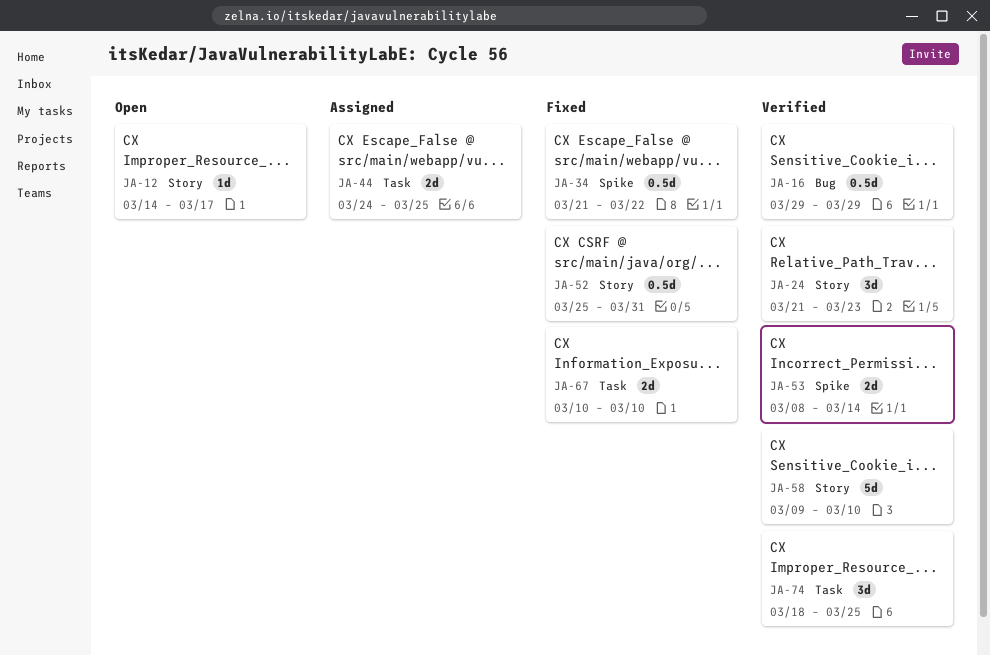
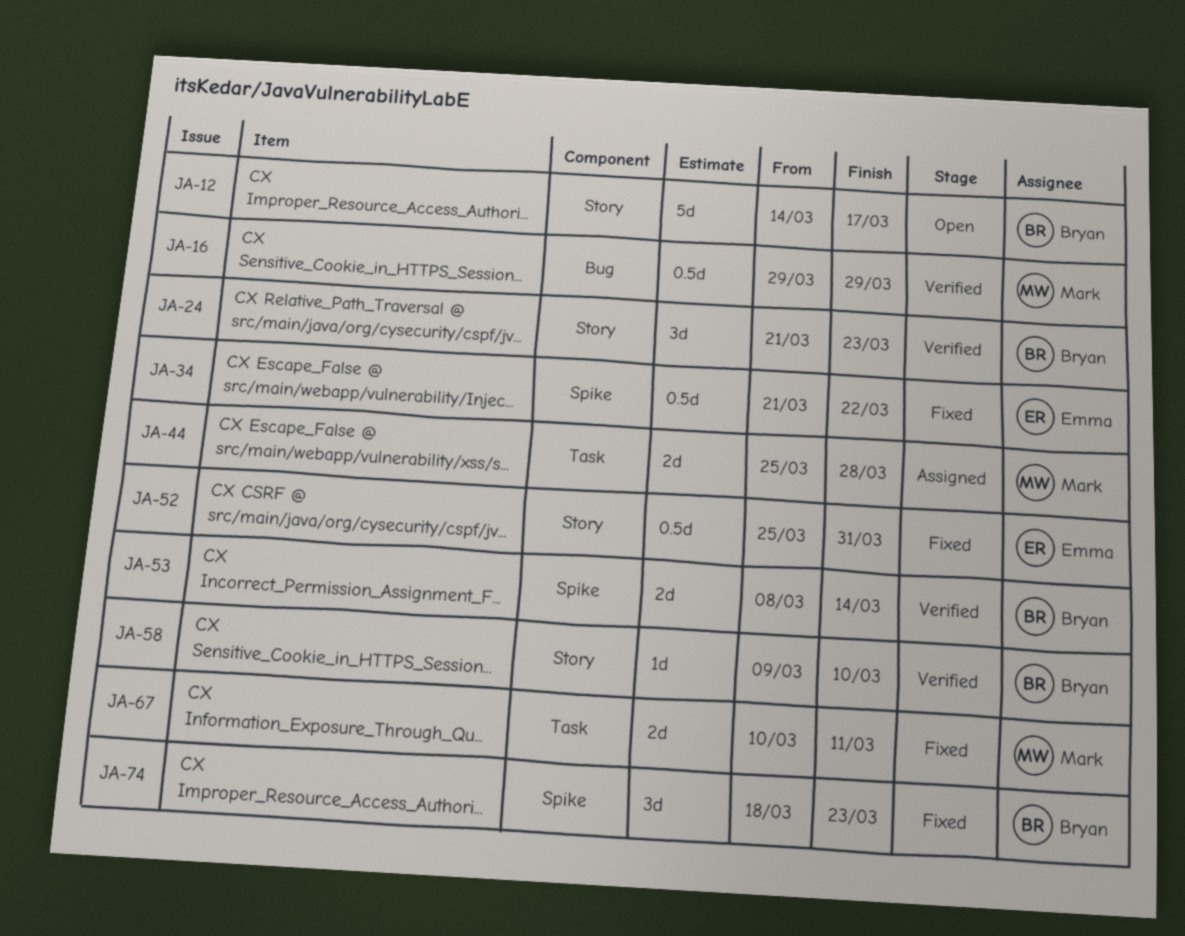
JA-12, estimate: 1d -> 5d
JA-44, start: Mar 24 -> Mar 25
JA-44, due: Mar 25 -> Mar 28
JA-58, estimate: 5d -> 1d
JA-67, due: Mar 10 -> Mar 11
JA-74, status: Verified -> Fixed
JA-74, label: Task -> Spike
JA-74, due: Mar 25 -> Mar 23

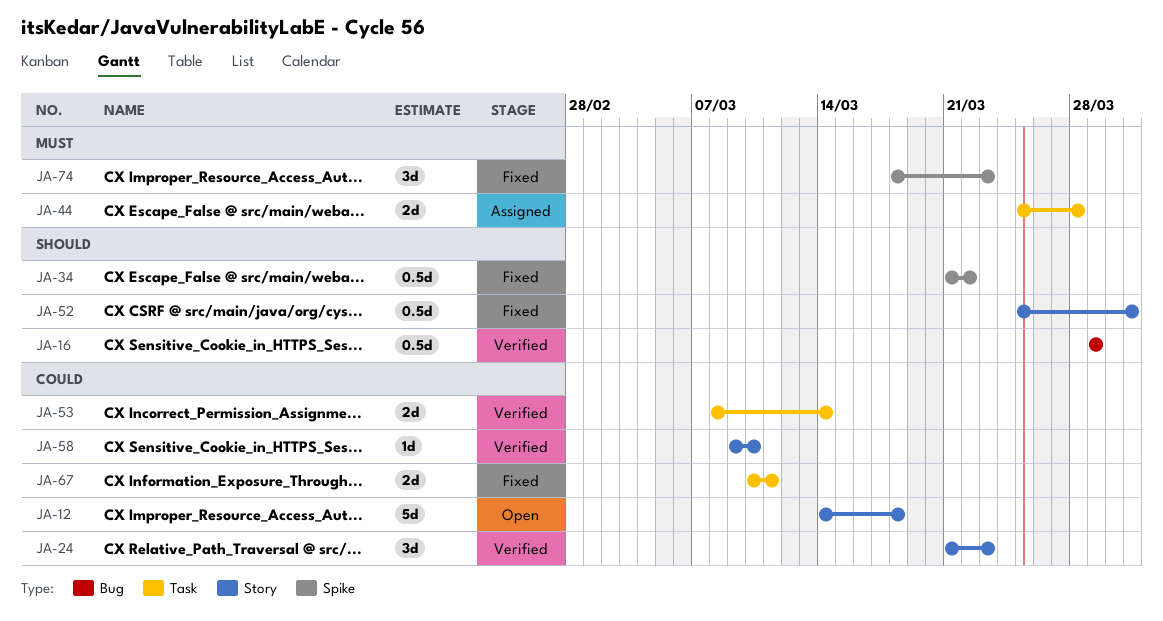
JA-12, due: Mar 17 -> Mar 18
JA-53, label: Spike -> Task

